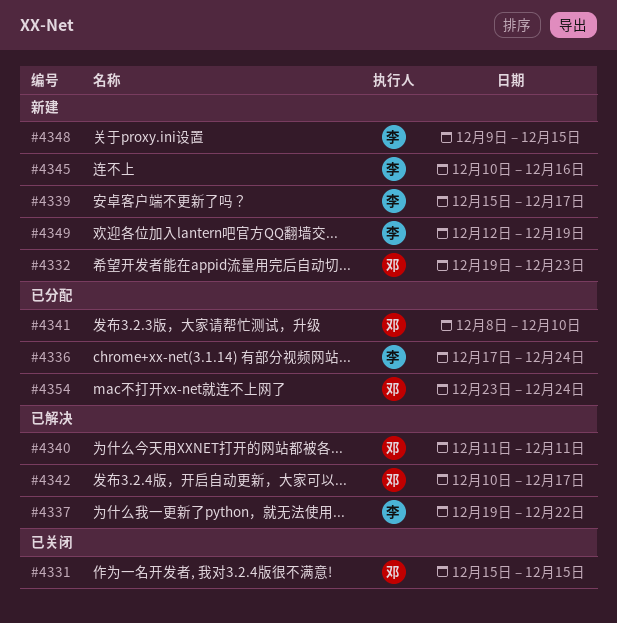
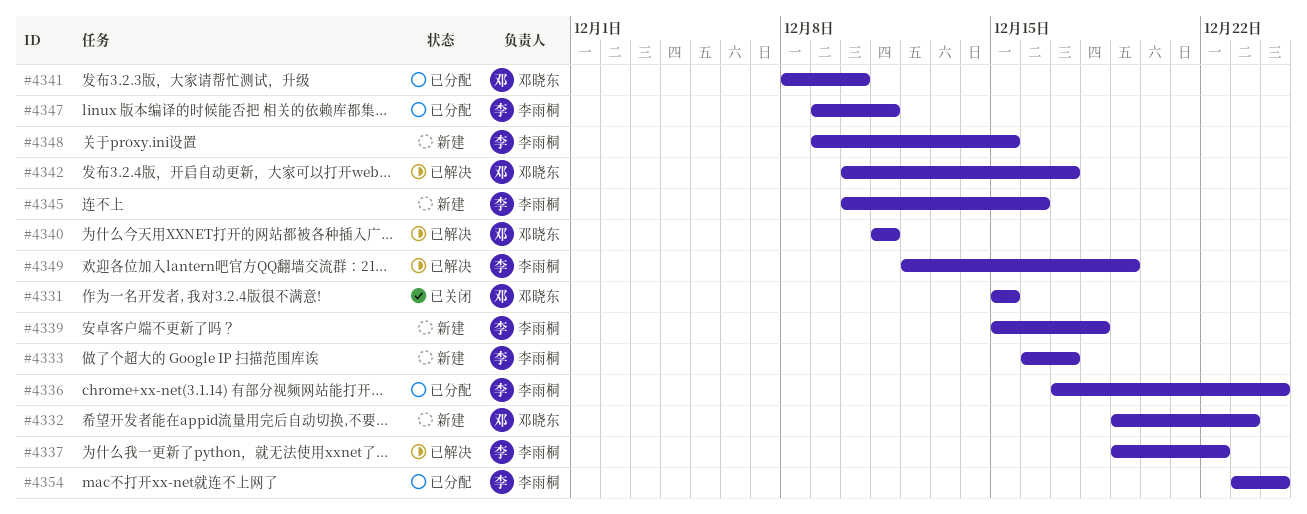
#4333: none -> present
#4339, due: Dec 17 -> Dec 18
#4347: none -> present
#4349, status: 新建 -> 已解决
#4354, owner: 邓晓东 -> 李雨桐

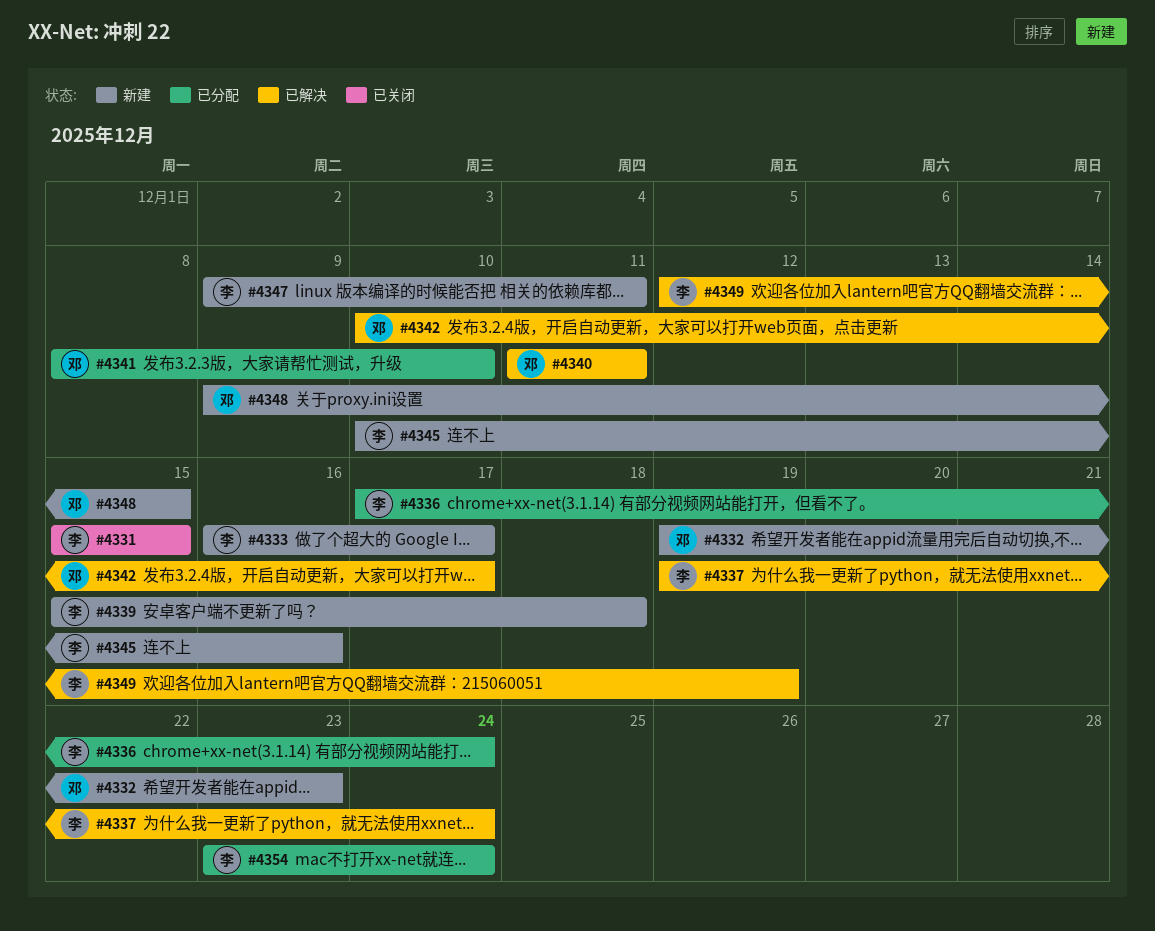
#4331, owner: 邓晓东 -> 李雨桐
#4337, due: Dec 22 -> Dec 24
#4347, status: 已分配 -> 新建
#4348, owner: 李雨桐 -> 邓晓东

